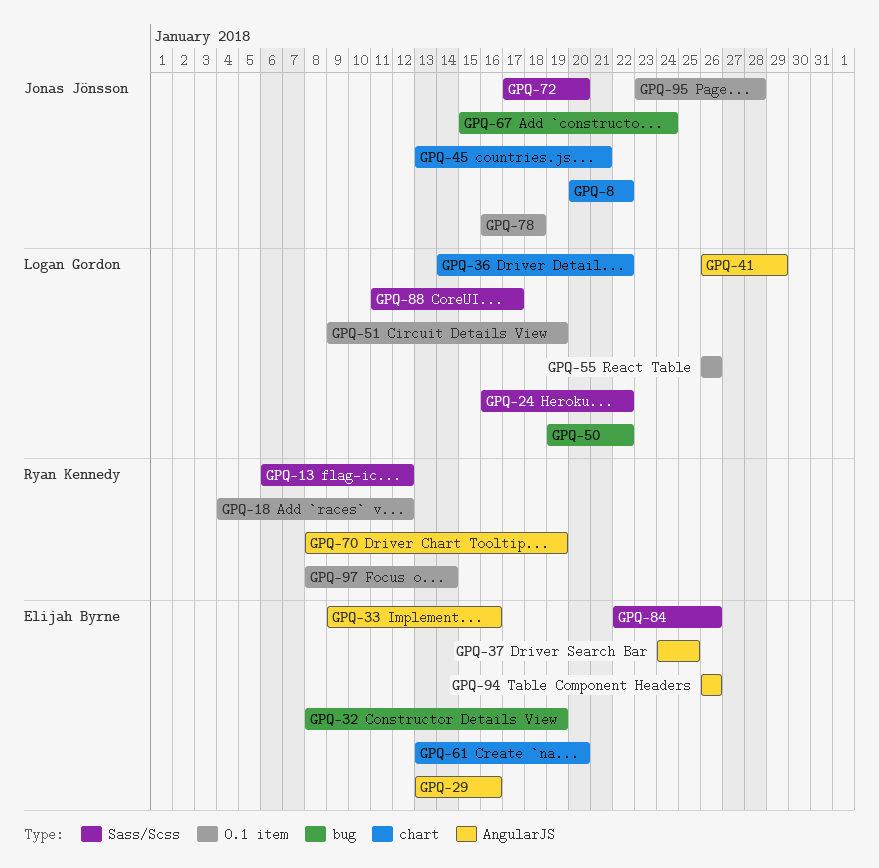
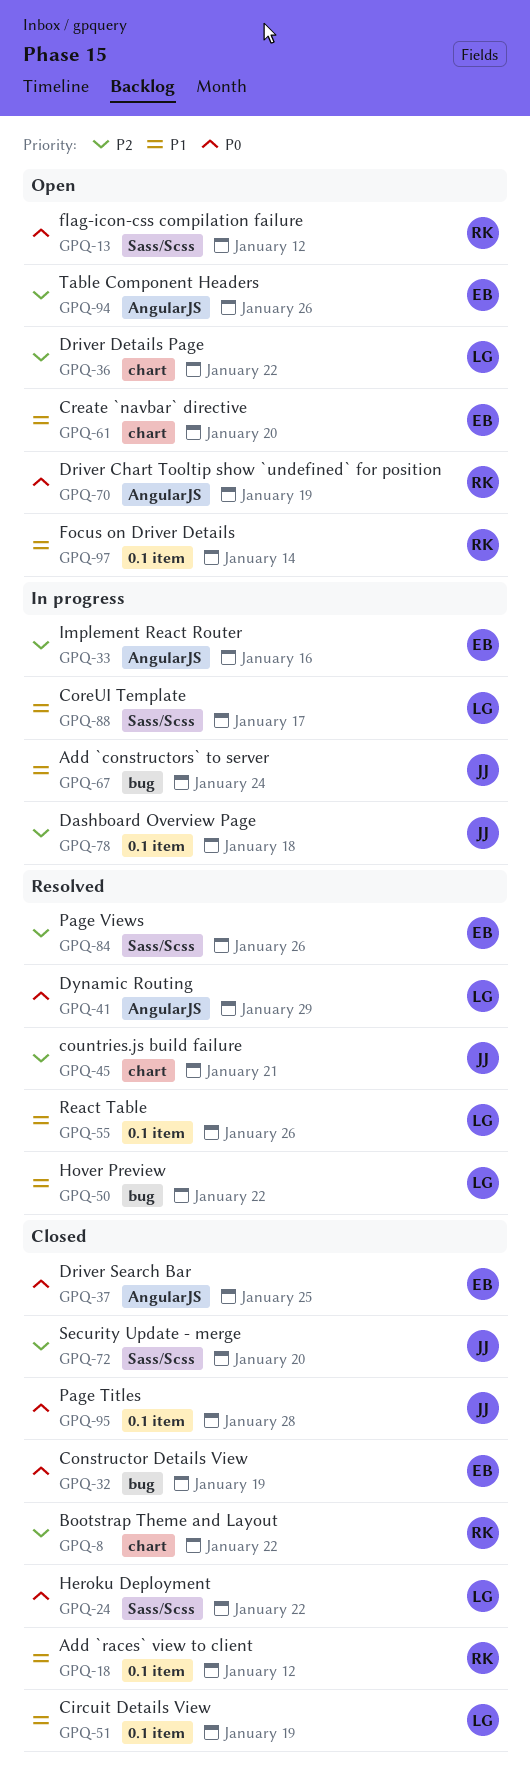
GPQ-8, owner: Jonas Jönsson -> Ryan Kennedy
GPQ-29: present -> none

